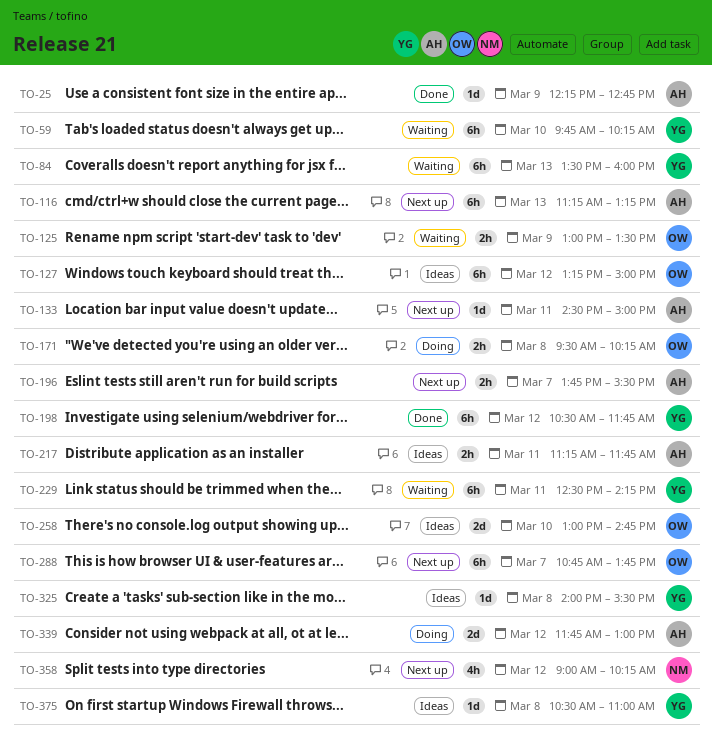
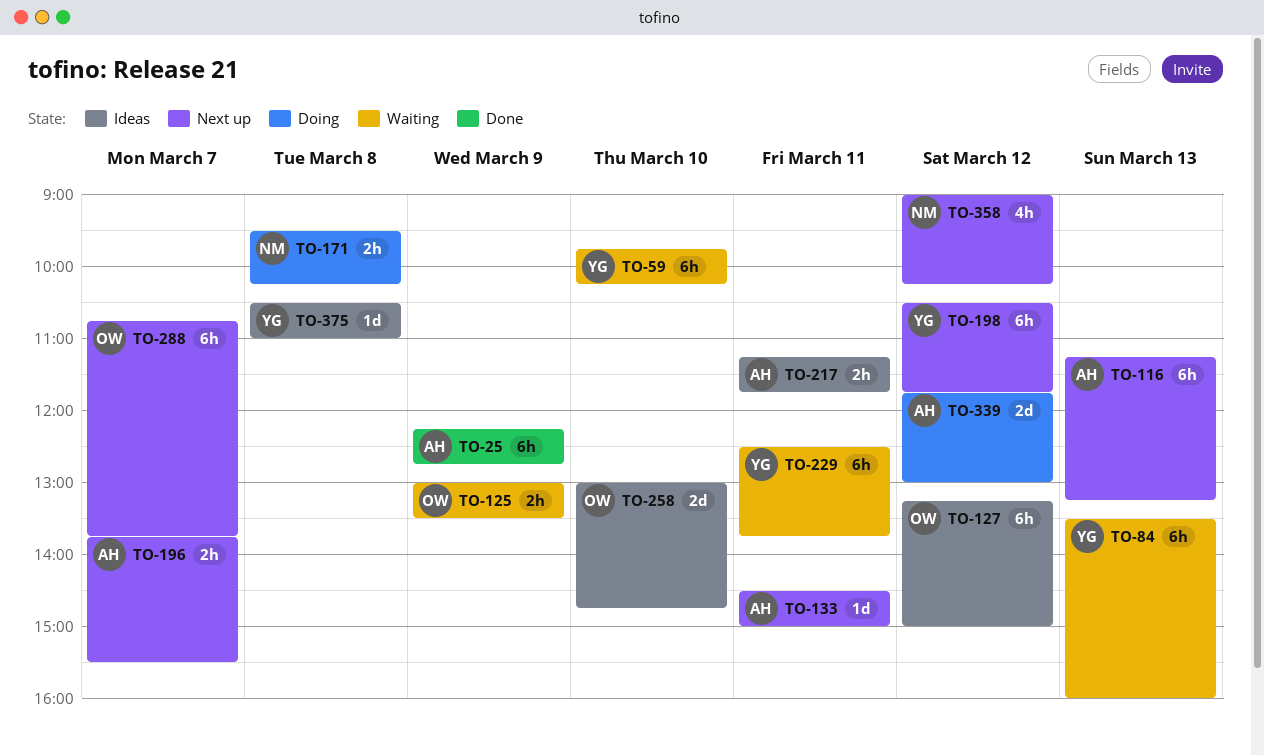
TO-25, estimate: 1d -> 6h
TO-171, owner: OW -> NM
TO-198, status: Done -> Next up
TO-229, ends: 14:15 -> 13:45
TO-325: present -> none

